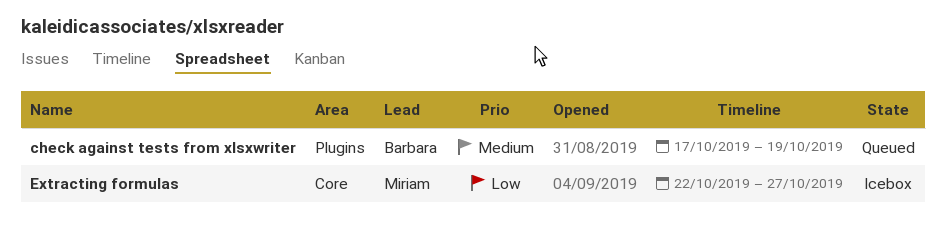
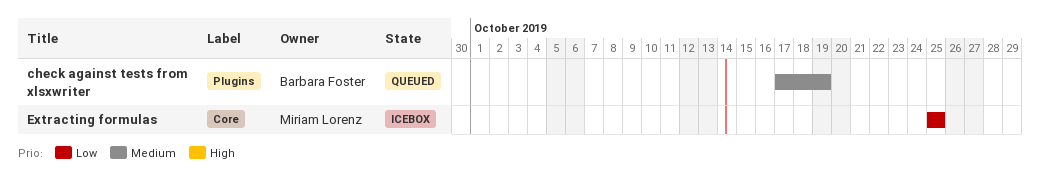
Extracting formulas, start: Oct 22 -> Oct 25
Extracting formulas, due: Oct 27 -> Oct 25

